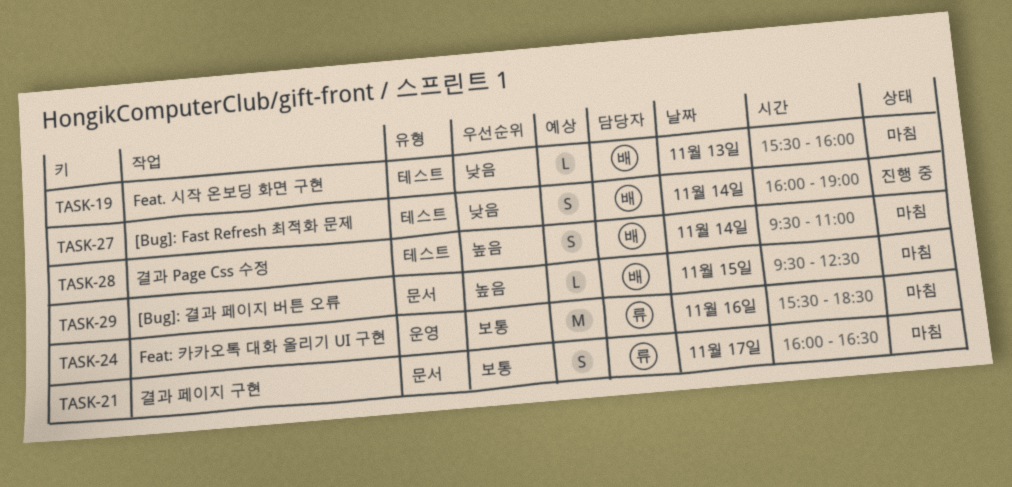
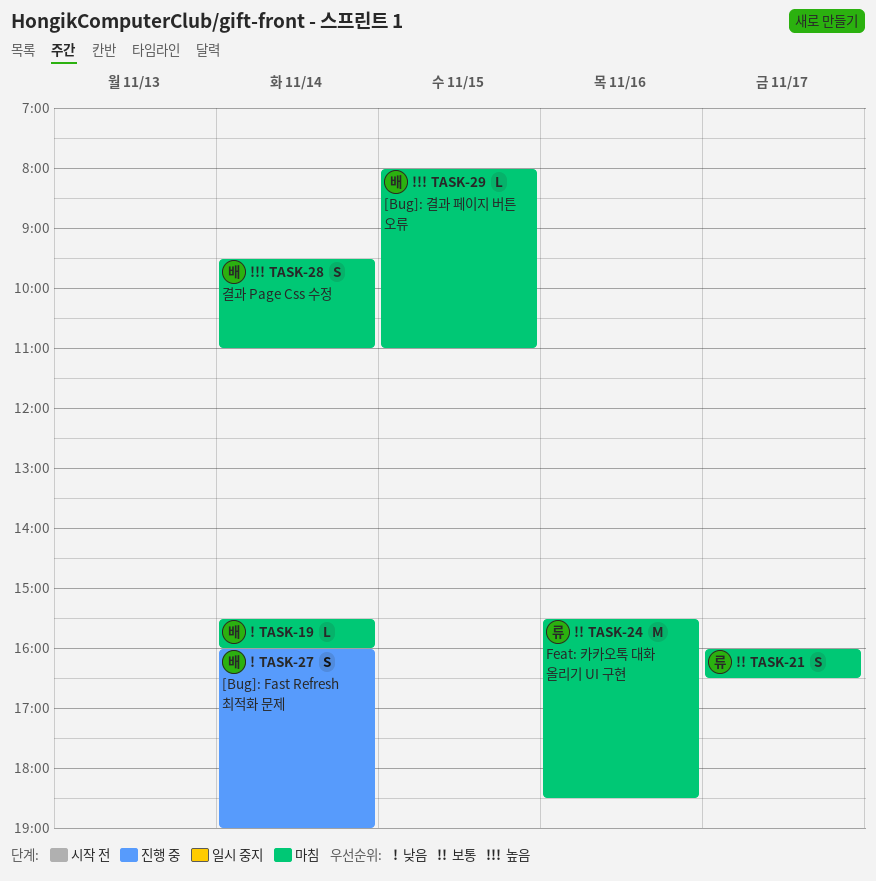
TASK-19, day: Nov 13 -> Nov 14
TASK-29, begins: 09:30 -> 08:00
TASK-29, ends: 12:30 -> 11:00

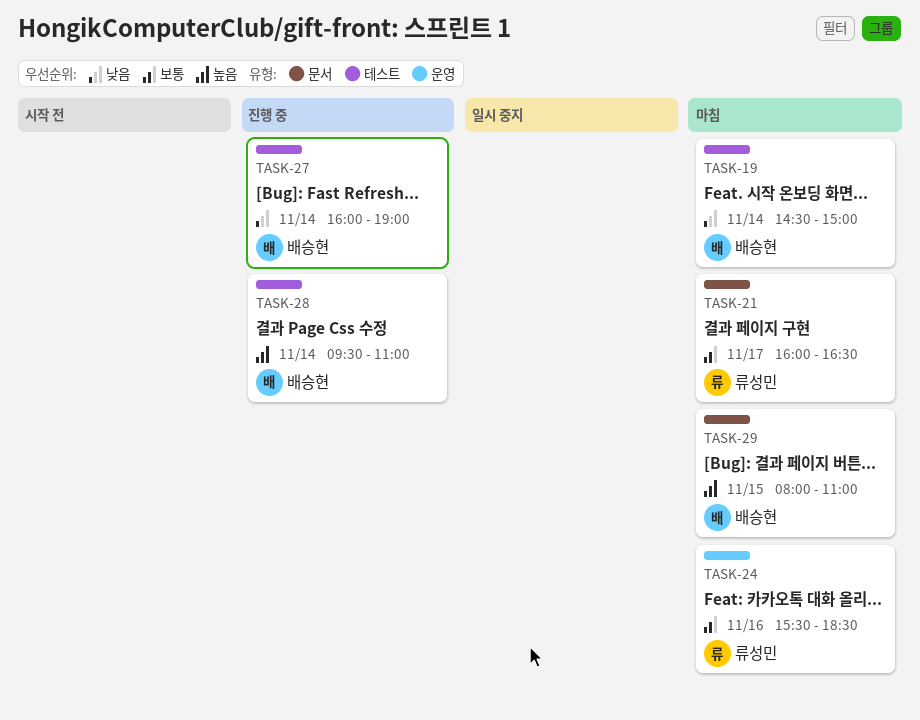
TASK-19, begins: 15:30 -> 14:30
TASK-19, ends: 16:00 -> 15:00
TASK-28, status: 마침 -> 진행 중

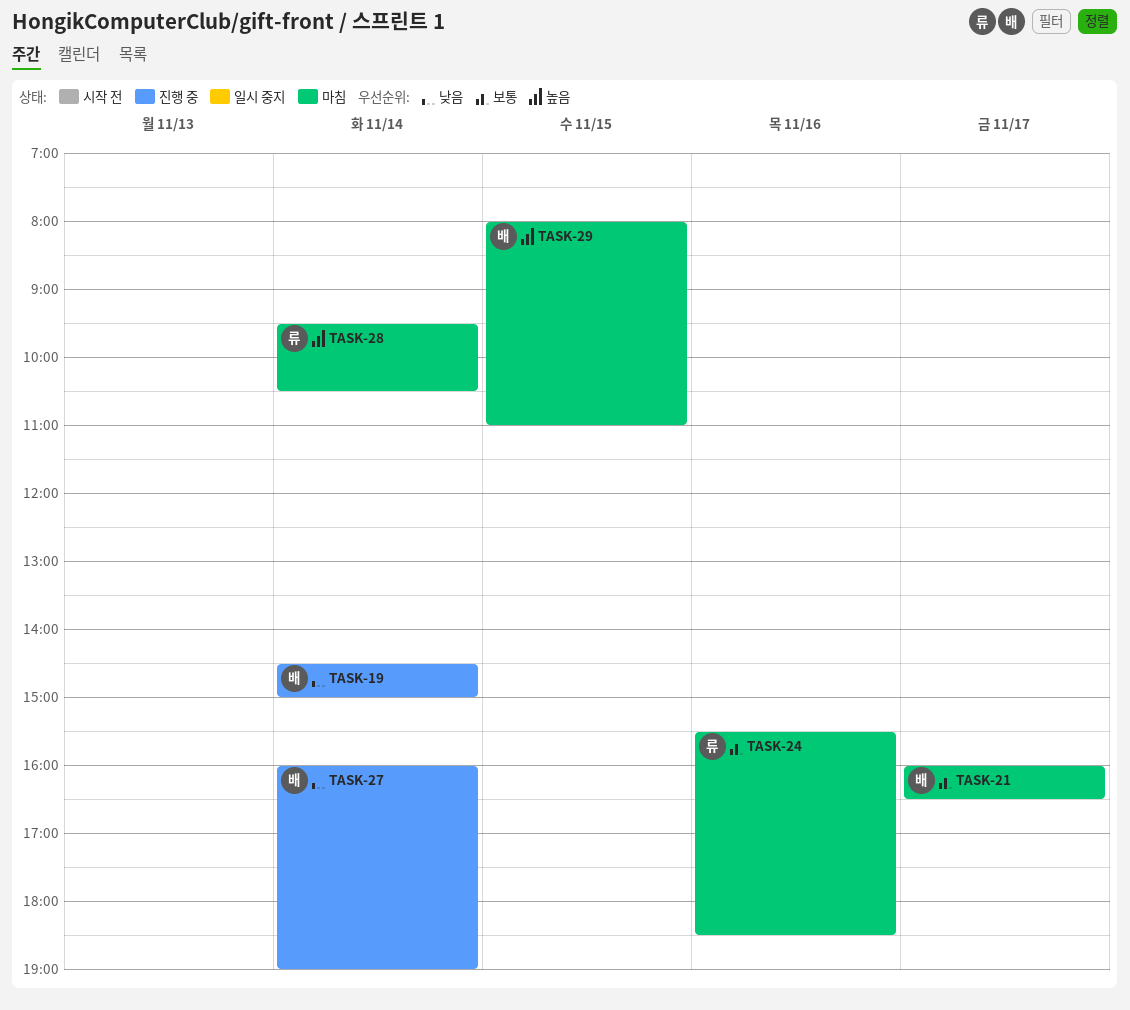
TASK-19, status: 마침 -> 진행 중
TASK-21, owner: 류성민 -> 배승현
TASK-28, status: 진행 중 -> 마침
TASK-28, owner: 배승현 -> 류성민
TASK-28, ends: 11:00 -> 10:30

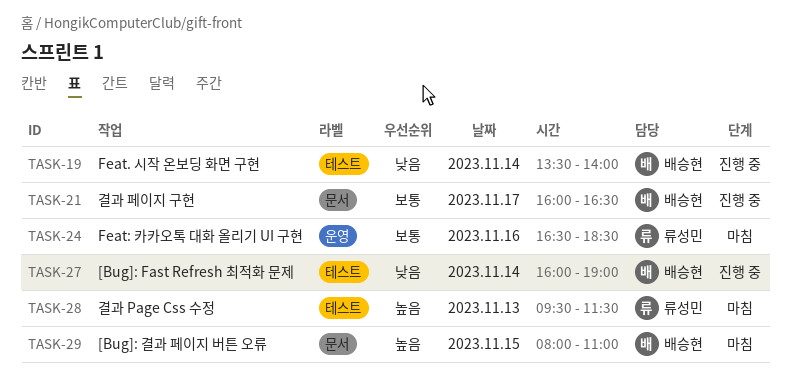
TASK-19, begins: 14:30 -> 13:30
TASK-19, ends: 15:00 -> 14:00
TASK-21, status: 마침 -> 진행 중
TASK-24, begins: 15:30 -> 16:30
TASK-28, day: Nov 14 -> Nov 13
TASK-28, ends: 10:30 -> 11:30

